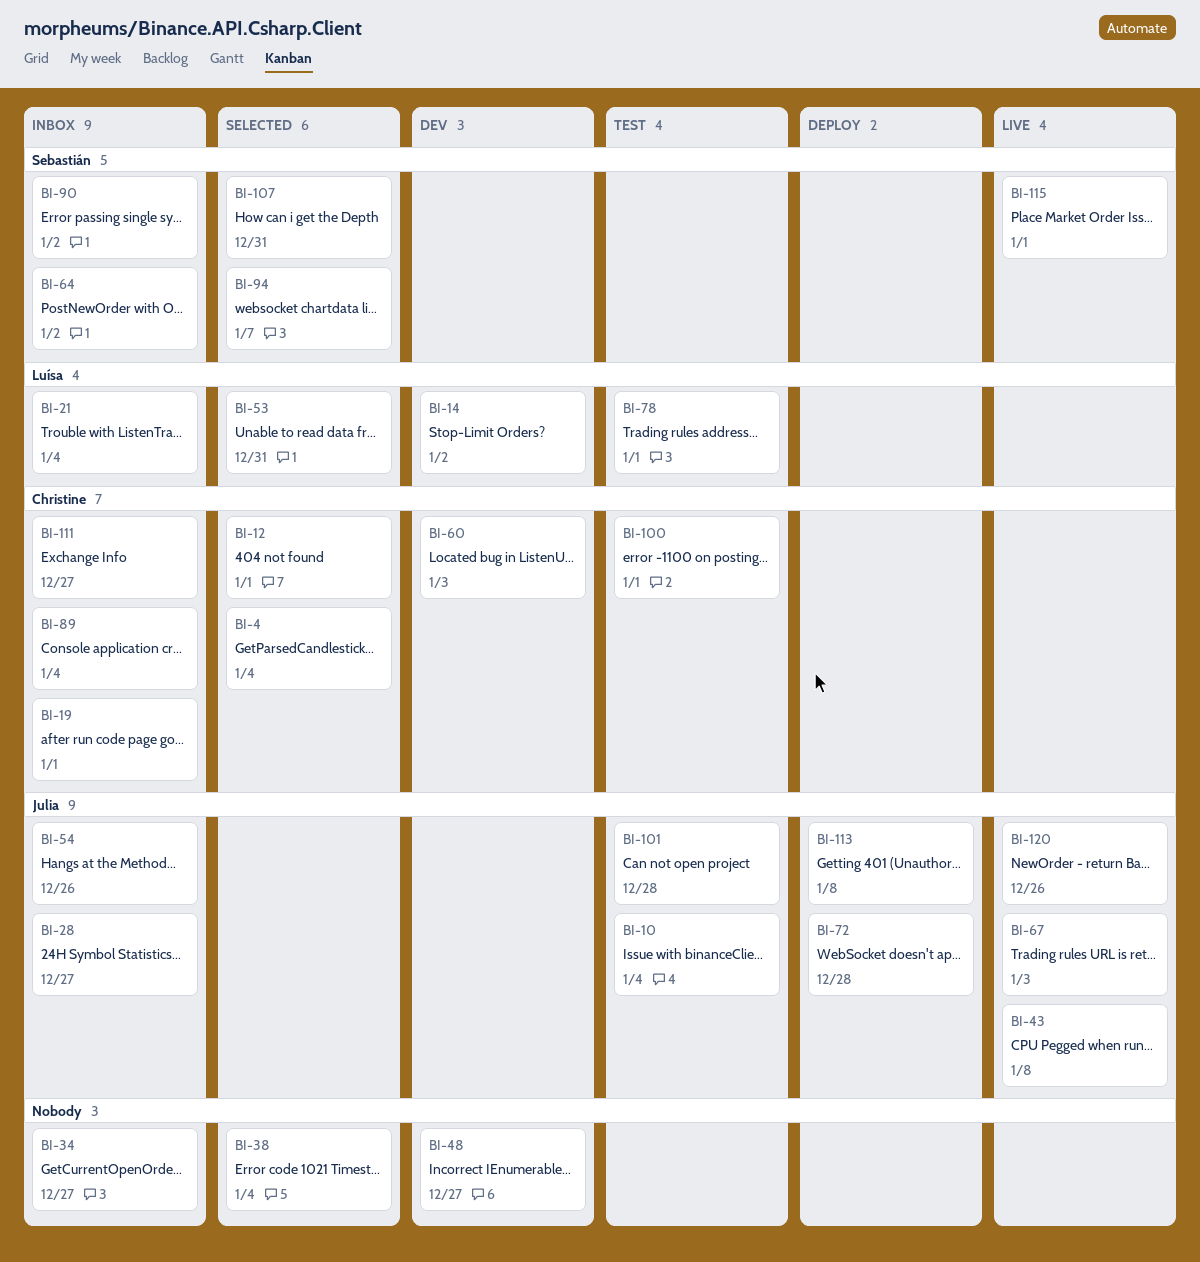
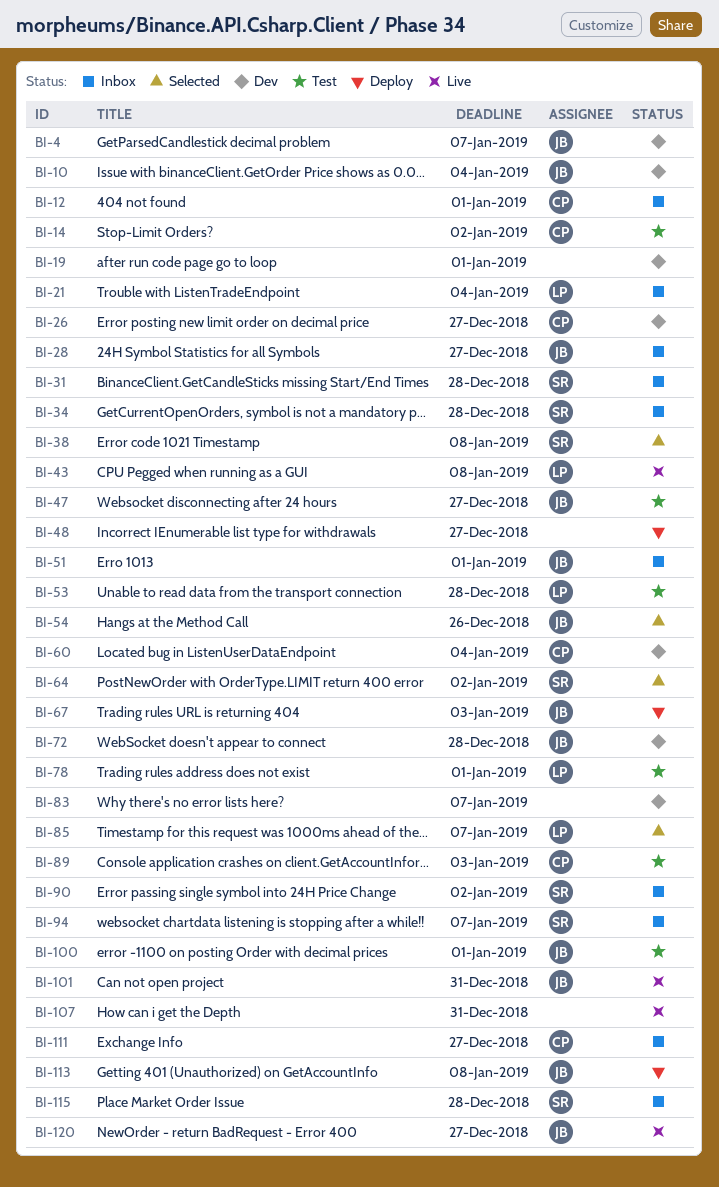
BI-4, status: Selected -> Dev
BI-4, owner: Christine -> Julia
BI-4, due: Jan 4 -> Jan 7
BI-10, status: Test -> Dev
BI-12, status: Selected -> Inbox
BI-14, status: Dev -> Test
BI-14, owner: Luísa -> Christine
BI-19, status: Inbox -> Dev
BI-19, owner: Christine -> none
BI-26: none -> present
BI-31: none -> present
BI-34, owner: none -> Sebastián
BI-34, due: Dec 27 -> Dec 28
BI-38, owner: none -> Sebastián
BI-38, due: Jan 4 -> Jan 8
BI-43, owner: Julia -> Luísa
BI-47: none -> present
BI-48, status: Dev -> Deploy
BI-51: none -> present
BI-53, status: Selected -> Test
BI-53, due: Dec 31 -> Dec 28
BI-54, status: Inbox -> Selected
BI-60, due: Jan 3 -> Jan 4
BI-64, status: Inbox -> Selected
BI-67, status: Live -> Deploy
BI-72, status: Deploy -> Dev
BI-83: none -> present
BI-85: none -> present
BI-89, status: Inbox -> Test
BI-89, due: Jan 4 -> Jan 3
BI-94, status: Selected -> Inbox
BI-100, owner: Christine -> Julia
BI-101, status: Test -> Live
BI-101, due: Dec 28 -> Dec 31
BI-107, status: Selected -> Live
BI-107, owner: Sebastián -> none
BI-115, status: Live -> Inbox
BI-115, due: Jan 1 -> Dec 28
BI-120, due: Dec 26 -> Dec 27

